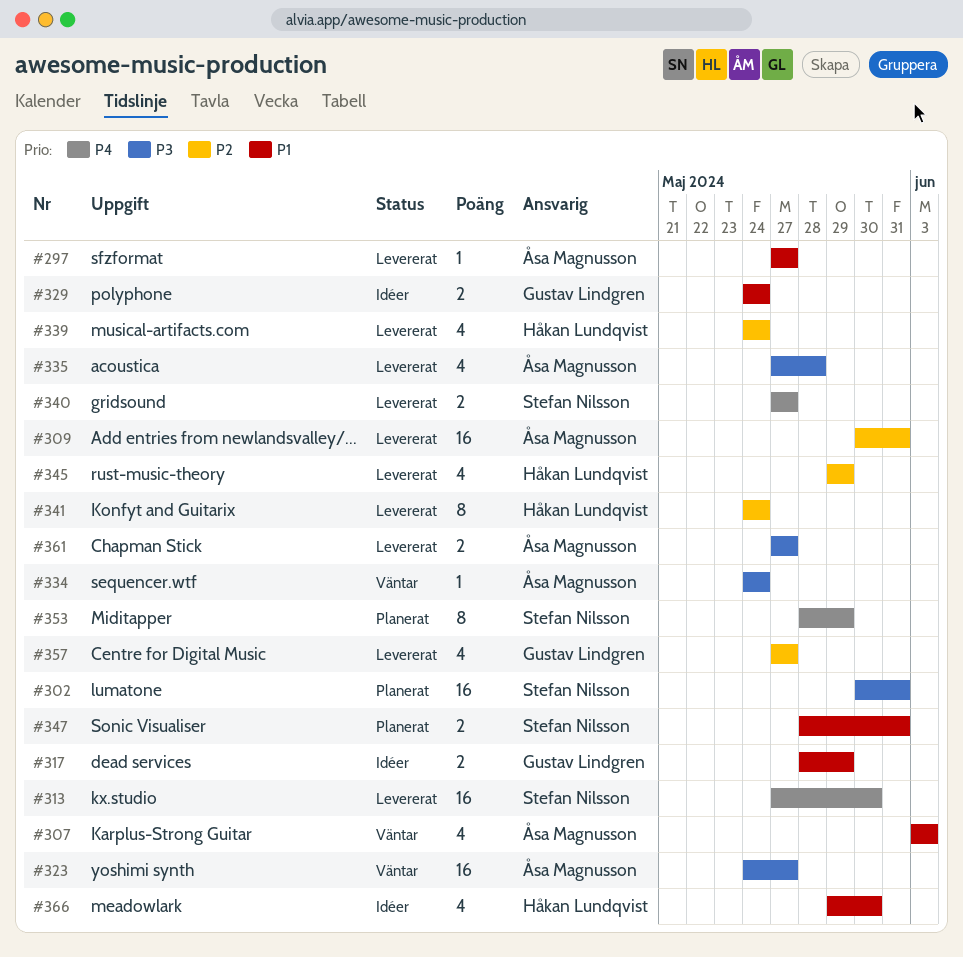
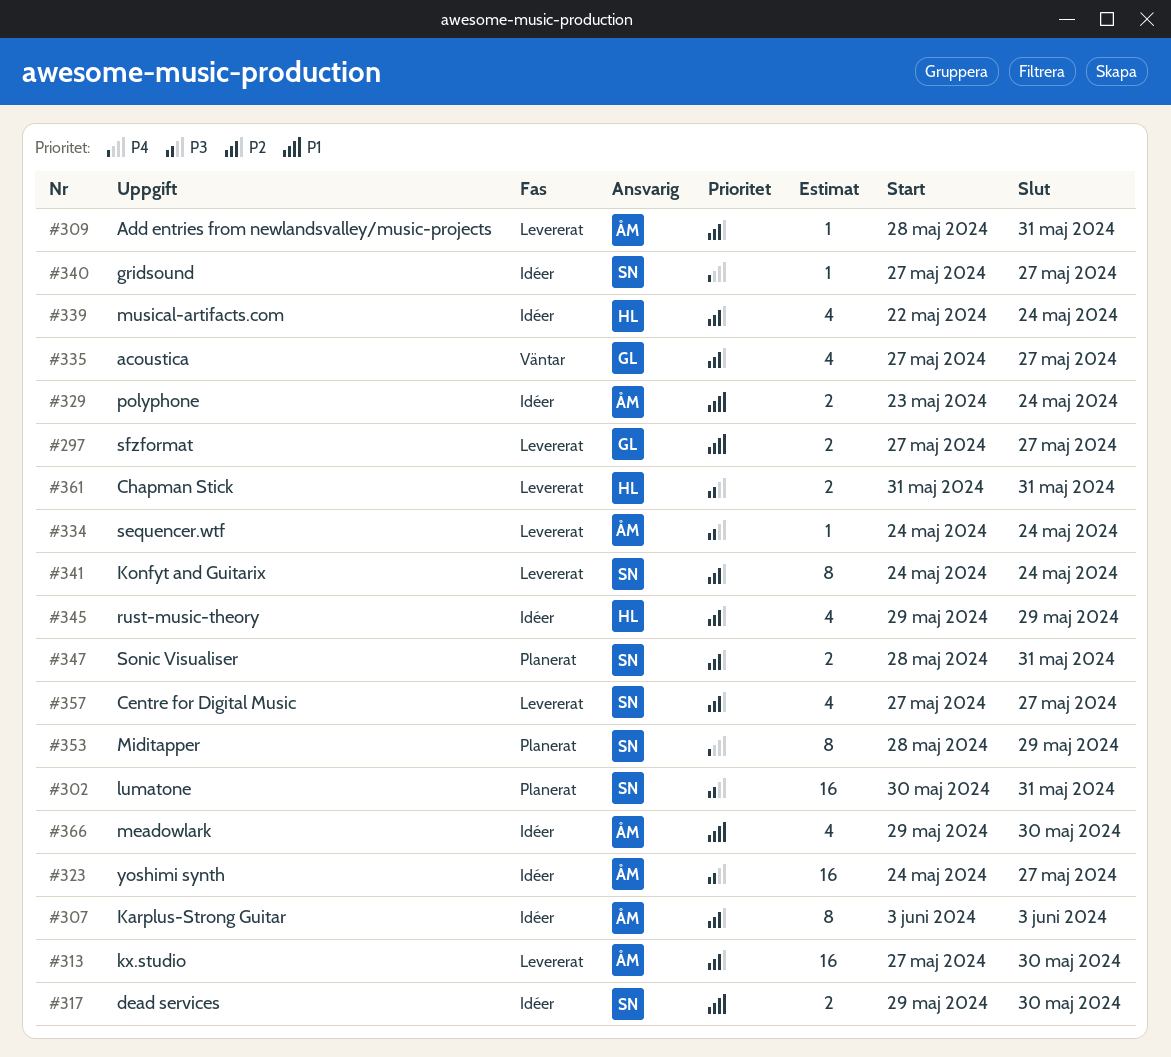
#297, owner: Åsa Magnusson -> Gustav Lindgren
#297, estimate: 1 -> 2
#307, status: Väntar -> Idéer
#307, priority: P1 -> P2
#307, estimate: 4 -> 8
#309, estimate: 16 -> 1
#309, start: May 30 -> May 28
#313, owner: Stefan Nilsson -> Åsa Magnusson
#313, priority: P4 -> P2
#317, owner: Gustav Lindgren -> Stefan Nilsson
#317, start: May 28 -> May 29
#317, due: May 29 -> May 30
#323, status: Väntar -> Idéer
#329, owner: Gustav Lindgren -> Åsa Magnusson
#329, start: May 24 -> May 23
#334, status: Väntar -> Levererat
#335, status: Levererat -> Väntar
#335, owner: Åsa Magnusson -> Gustav Lindgren
#335, priority: P3 -> P2
#335, due: May 28 -> May 27
#339, status: Levererat -> Idéer
#339, start: May 24 -> May 22
#340, status: Levererat -> Idéer
#340, estimate: 2 -> 1
#341, owner: Håkan Lundqvist -> Stefan Nilsson
#345, status: Levererat -> Idéer
#347, priority: P1 -> P2
#357, owner: Gustav Lindgren -> Stefan Nilsson
#361, owner: Åsa Magnusson -> Håkan Lundqvist
#361, start: May 27 -> May 31
#361, due: May 27 -> May 31
#366, owner: Håkan Lundqvist -> Åsa Magnusson

